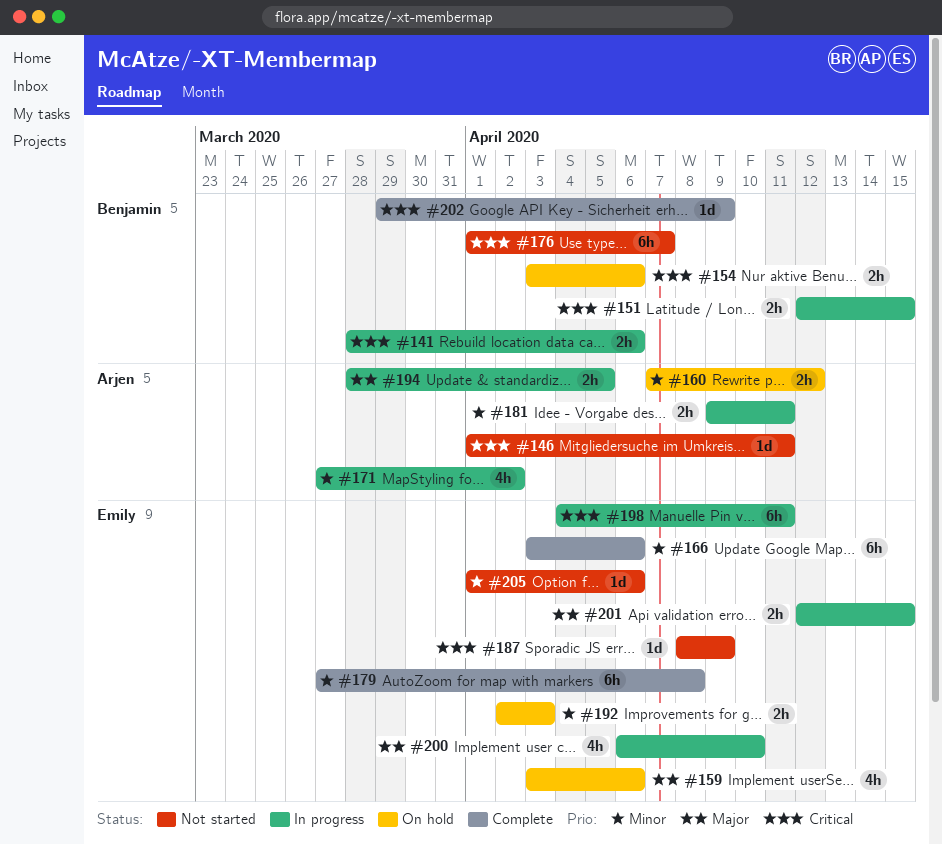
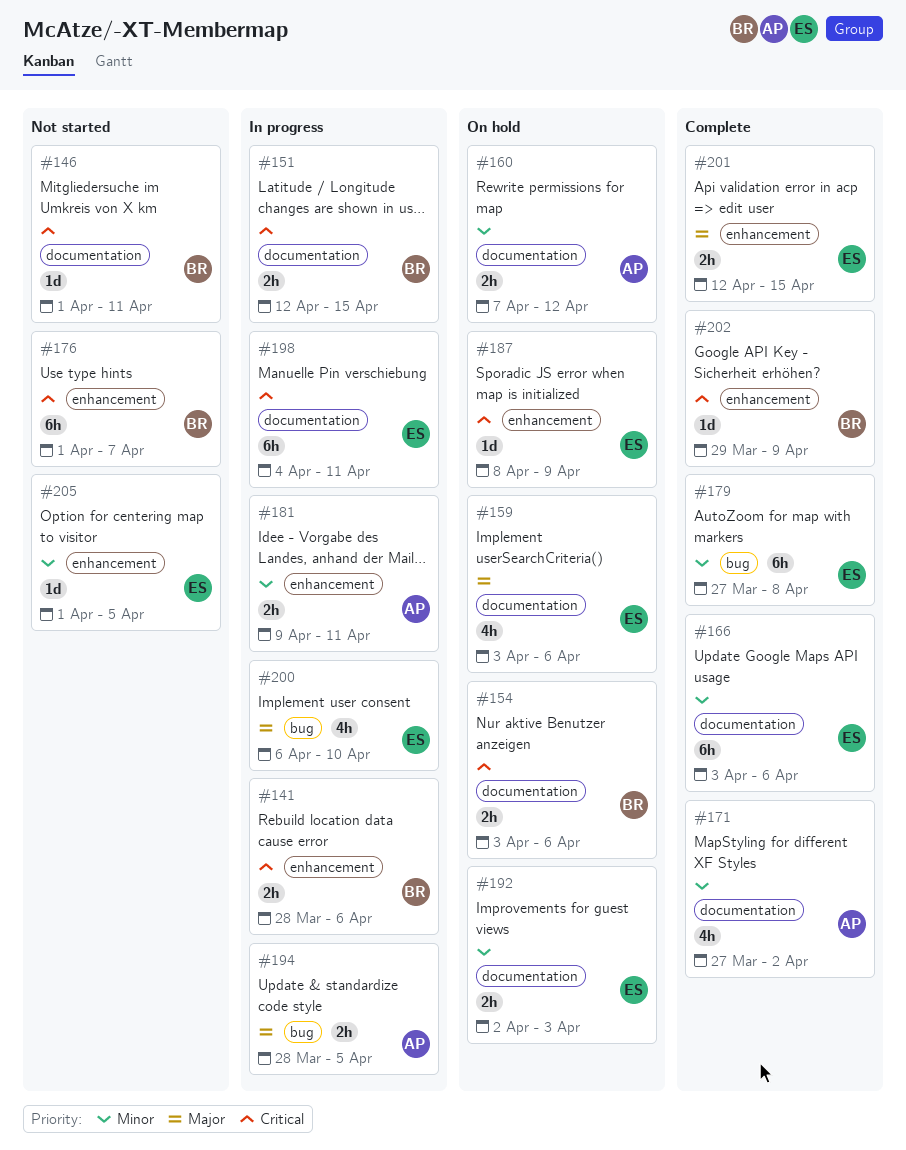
#146, owner: Arjen -> Benjamin
#171, status: In progress -> Complete
#187, status: Not started -> On hold
#201, status: In progress -> Complete
#205, due: Apr 6 -> Apr 5

